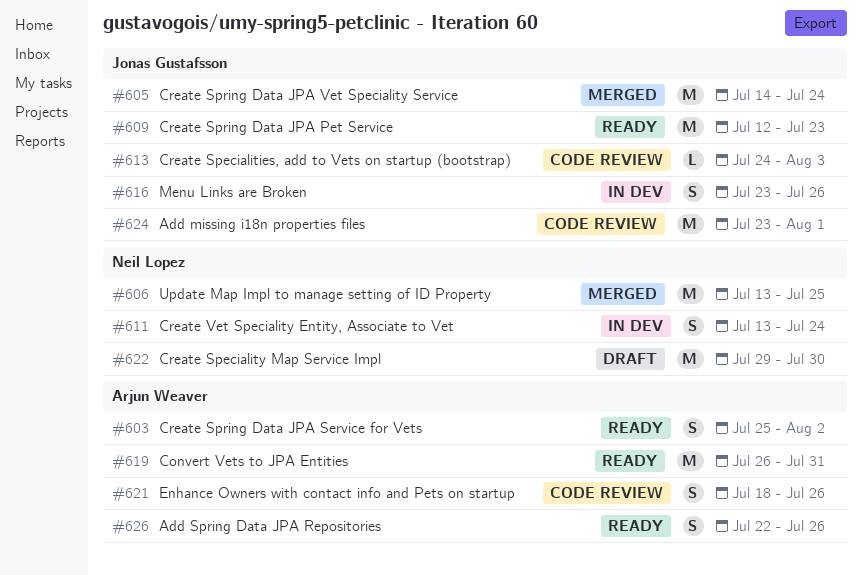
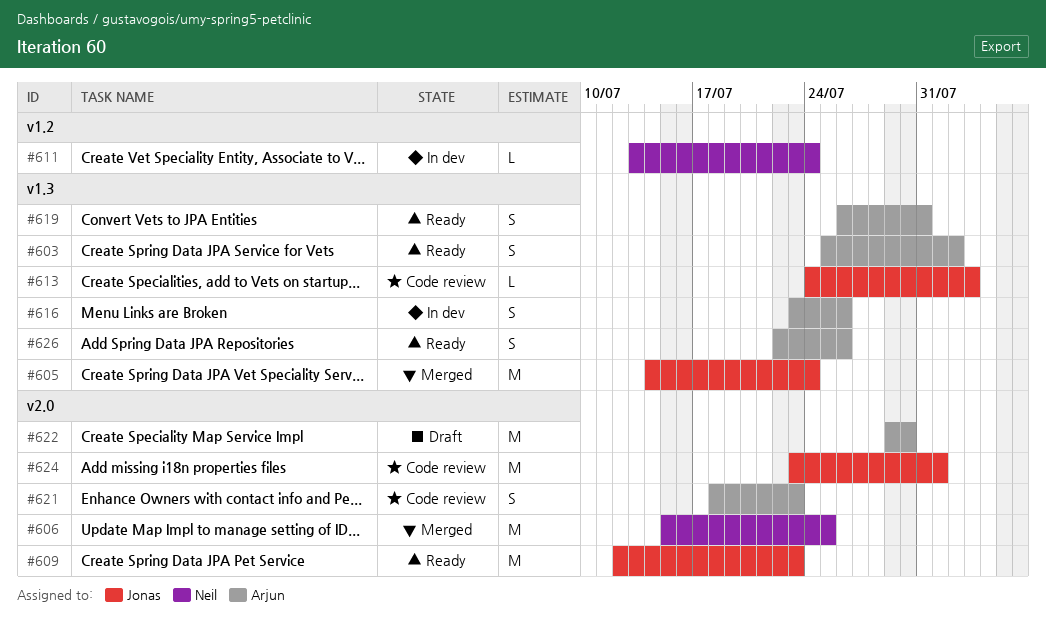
#606, start: Jul 13 -> Jul 15
#611, estimate: S -> L
#616, owner: Jonas Gustafsson -> Arjun Weaver
#619, estimate: M -> S
#621, due: Jul 26 -> Jul 23
#622, owner: Neil Lopez -> Arjun Weaver

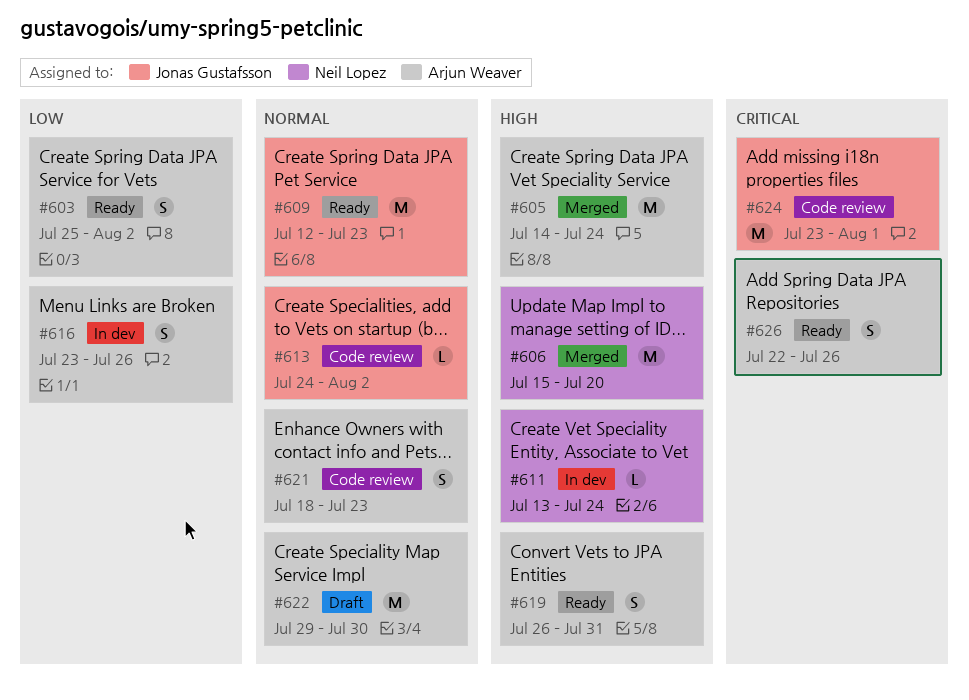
#605, owner: Jonas Gustafsson -> Arjun Weaver
#606, due: Jul 25 -> Jul 20
#613, due: Aug 3 -> Aug 2

